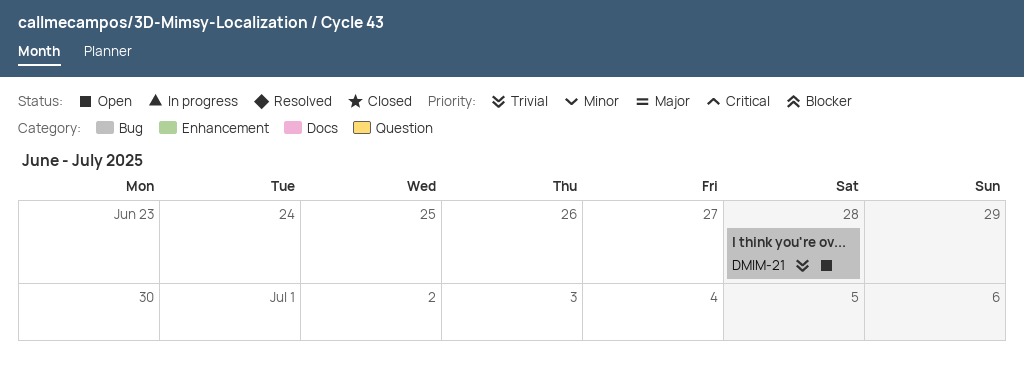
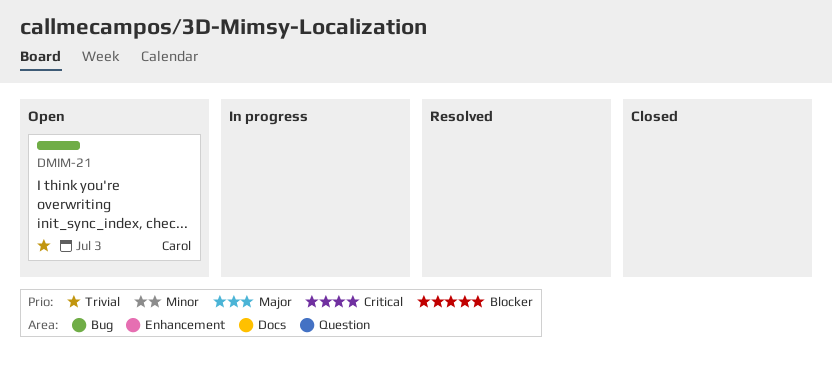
DMIM-21, due: Jun 28 -> Jul 3

